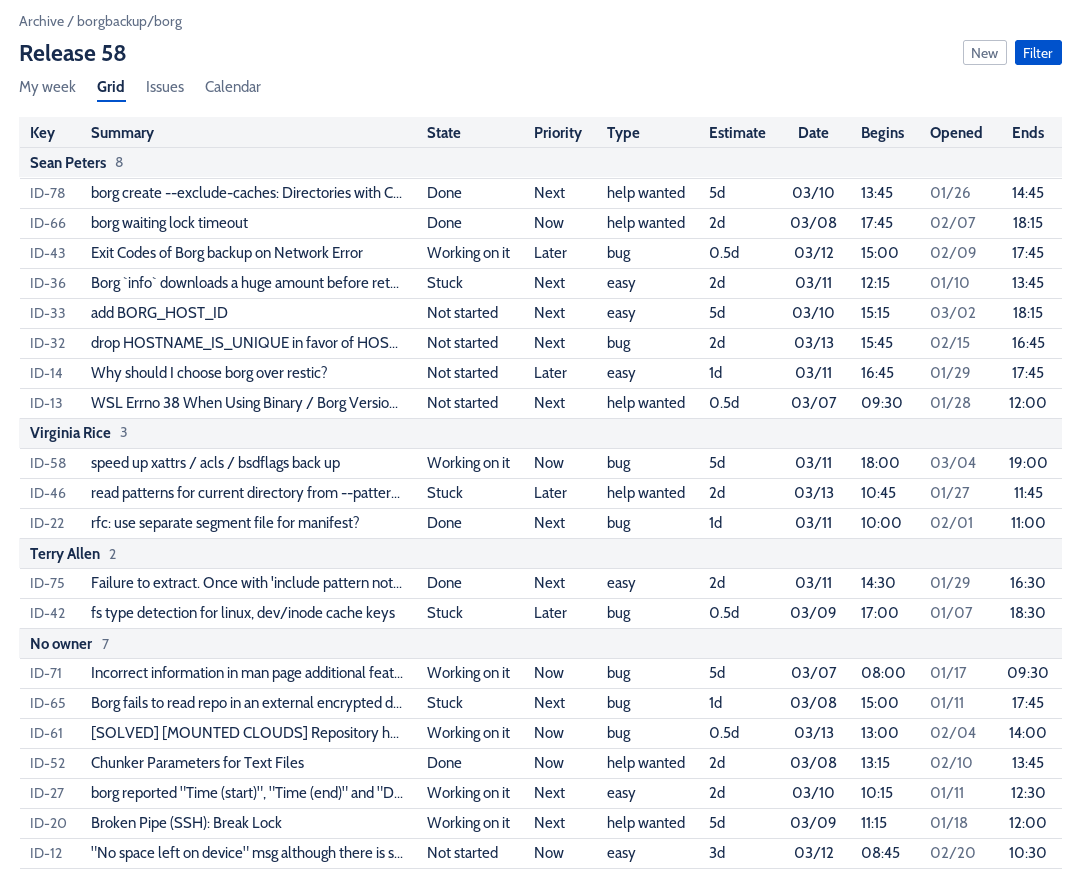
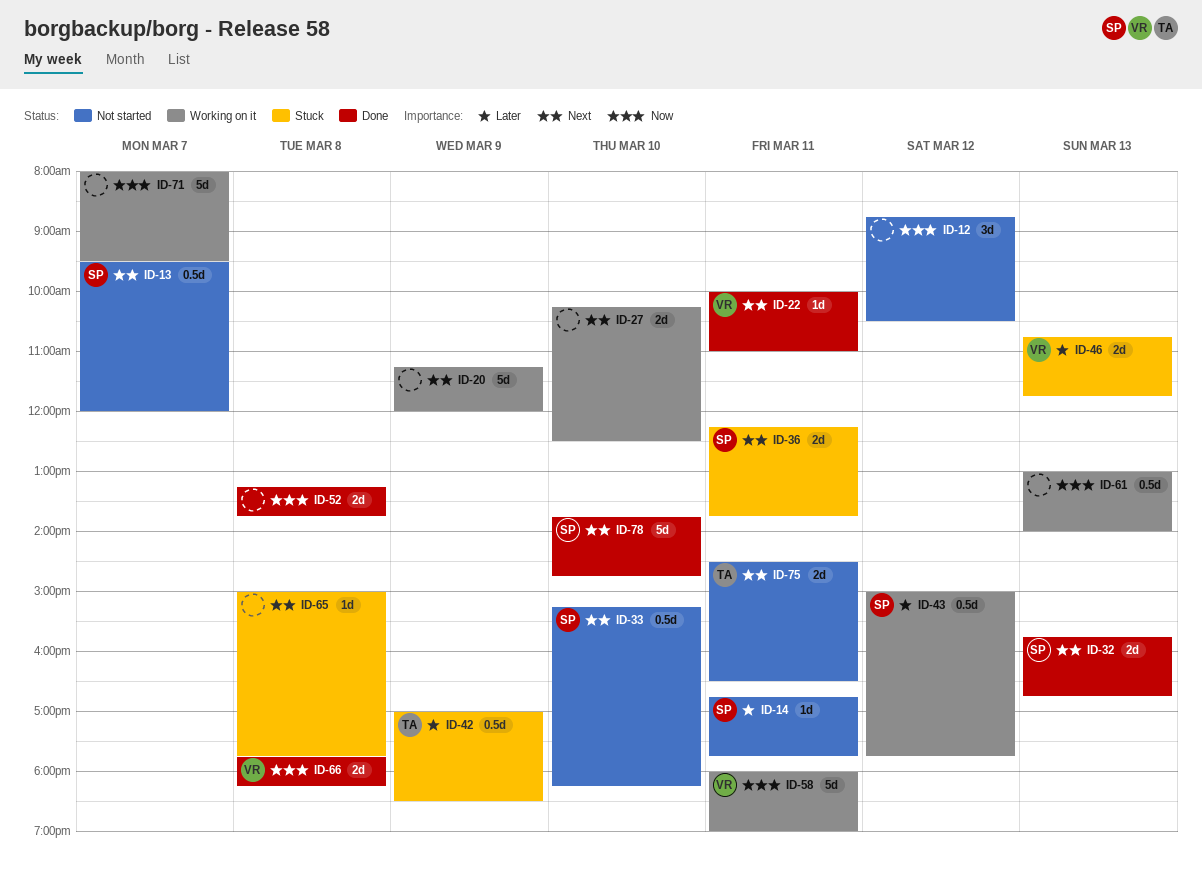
ID-32, status: Not started -> Done
ID-33, estimate: 5d -> 0.5d
ID-66, owner: Sean Peters -> Virginia Rice
ID-75, status: Done -> Not started

